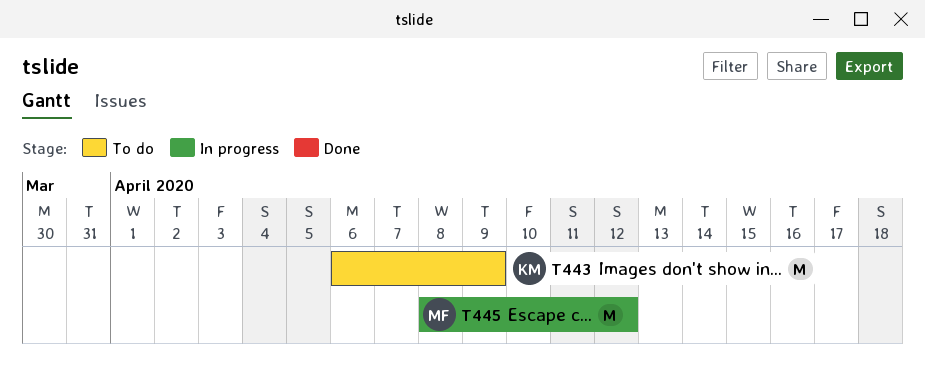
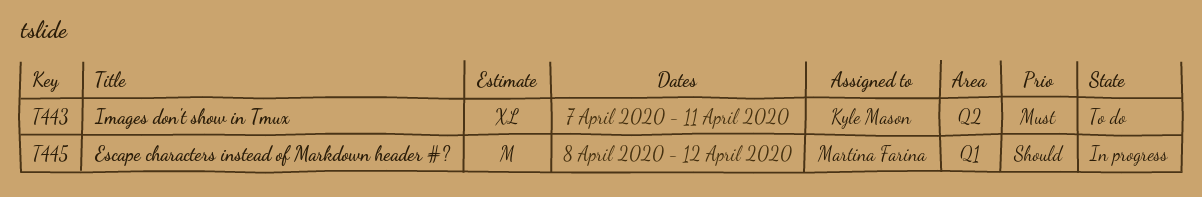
T443, estimate: M -> XL
T443, start: Apr 6 -> Apr 7
T443, due: Apr 9 -> Apr 11

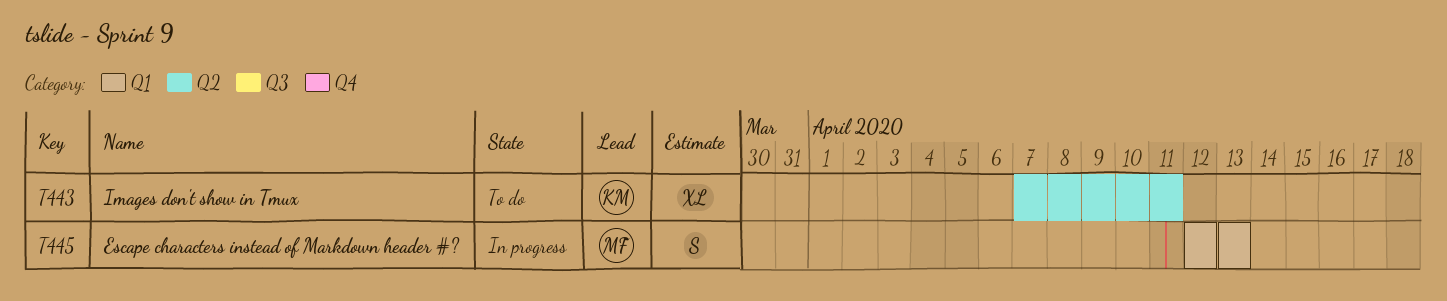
T445, estimate: M -> S
T445, start: Apr 8 -> Apr 12
T445, due: Apr 12 -> Apr 13

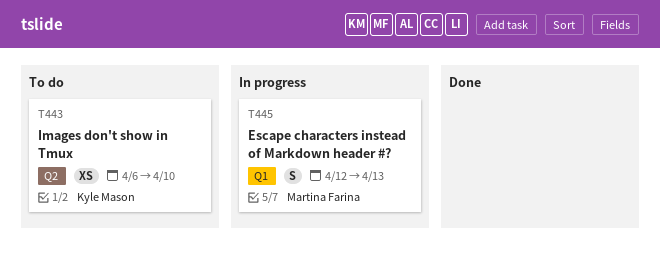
T443, estimate: XL -> XS
T443, start: Apr 7 -> Apr 6
T443, due: Apr 11 -> Apr 10

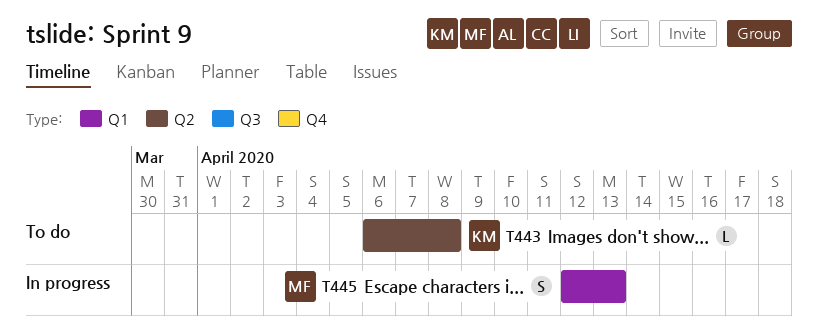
T443, estimate: XS -> L
T443, due: Apr 10 -> Apr 8

